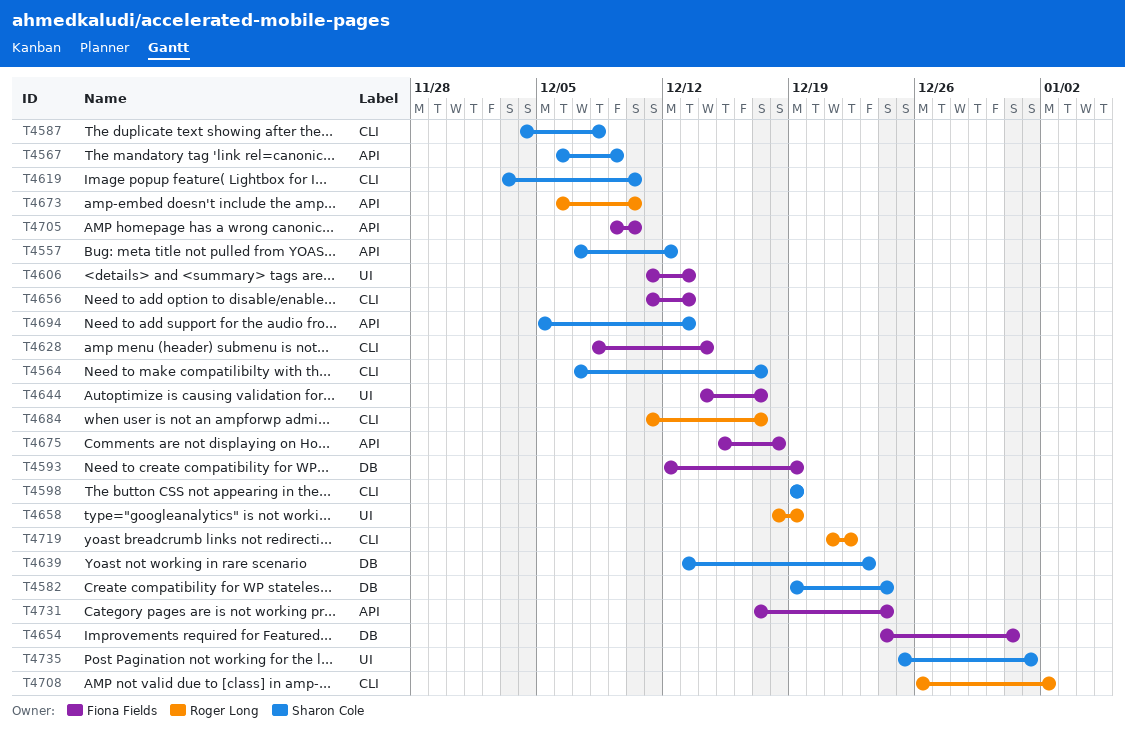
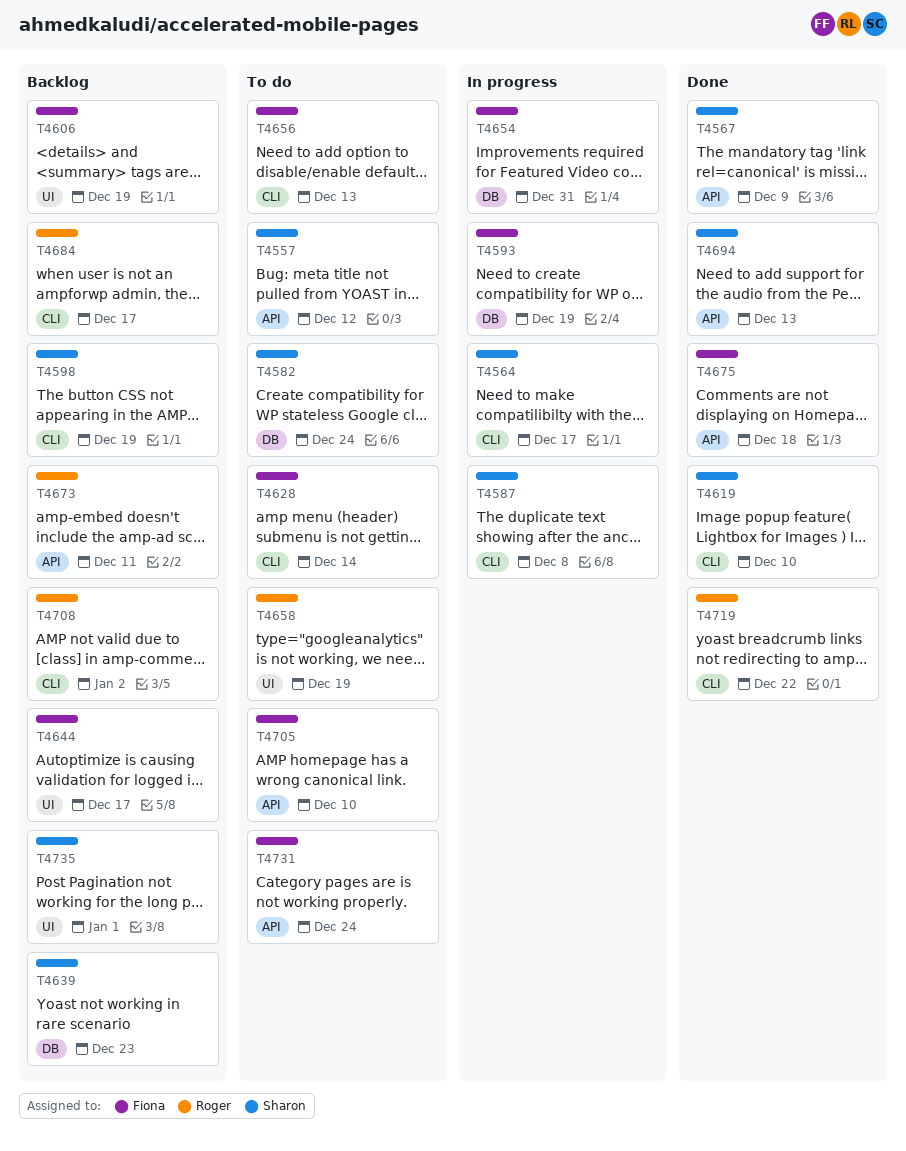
T4606, due: Dec 13 -> Dec 19
T4673, due: Dec 10 -> Dec 11

